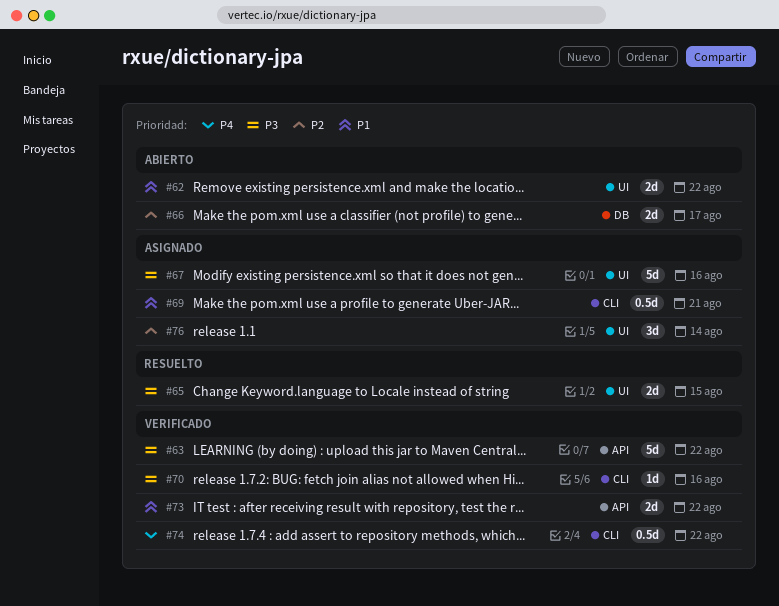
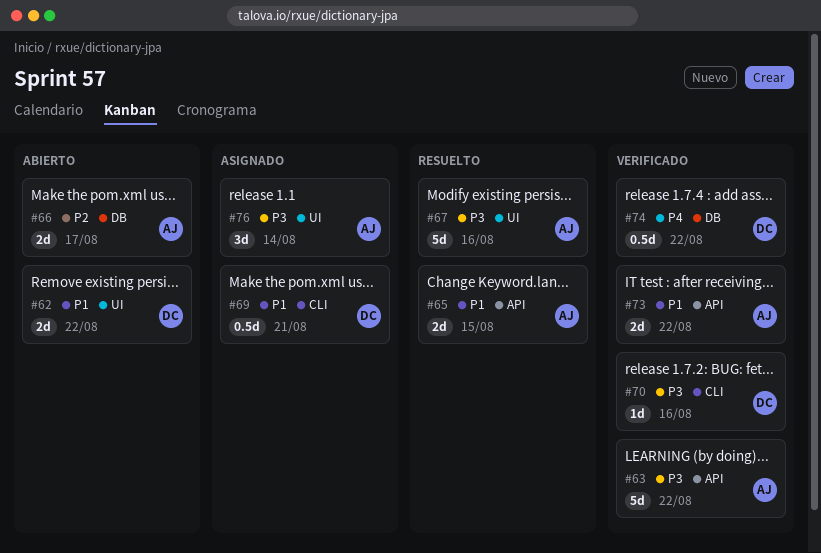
#65, priority: P3 -> P1
#65, label: UI -> API
#67, status: Asignado -> Resuelto
#74, label: CLI -> DB
#76, priority: P2 -> P3

